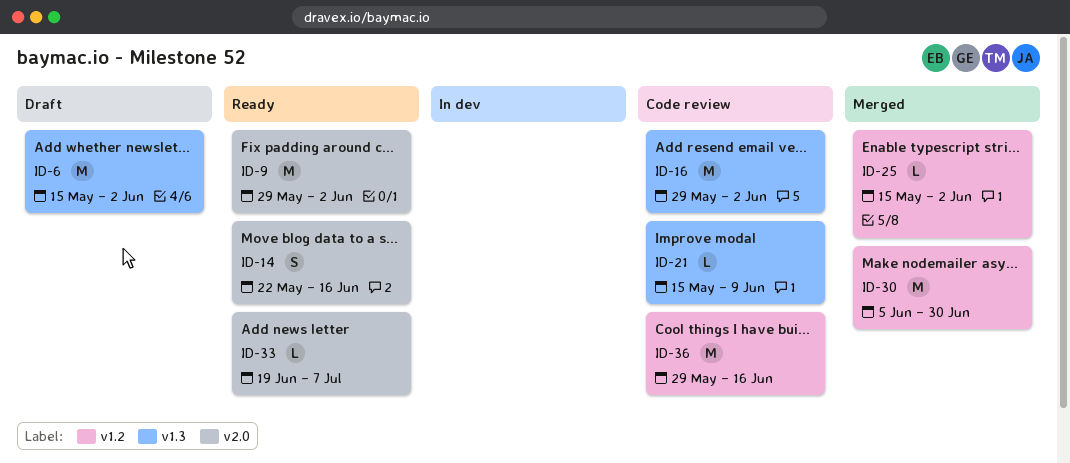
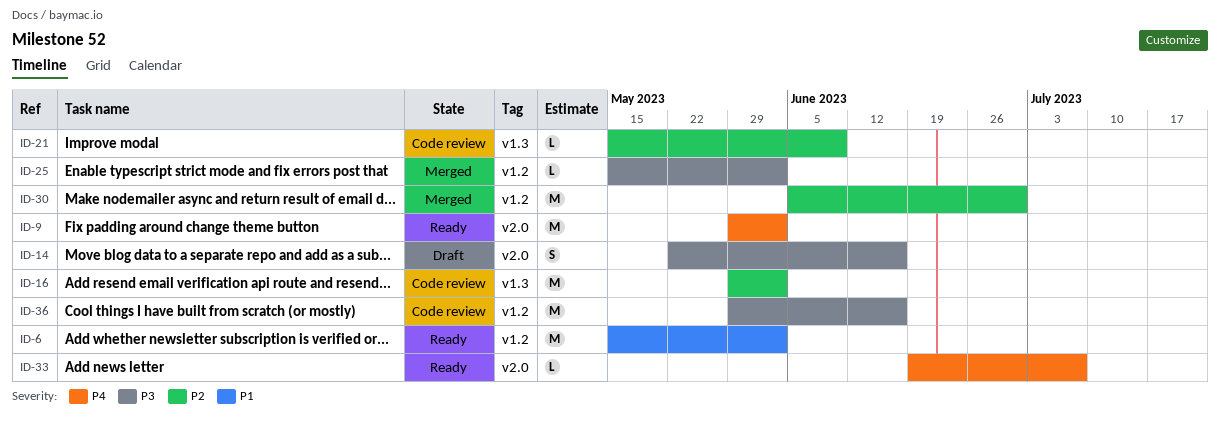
ID-6, status: Draft -> Ready
ID-6, label: v1.3 -> v1.2
ID-14, status: Ready -> Draft

